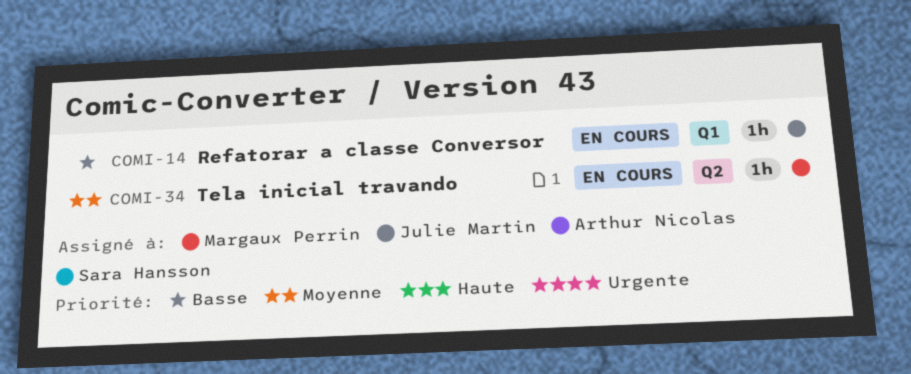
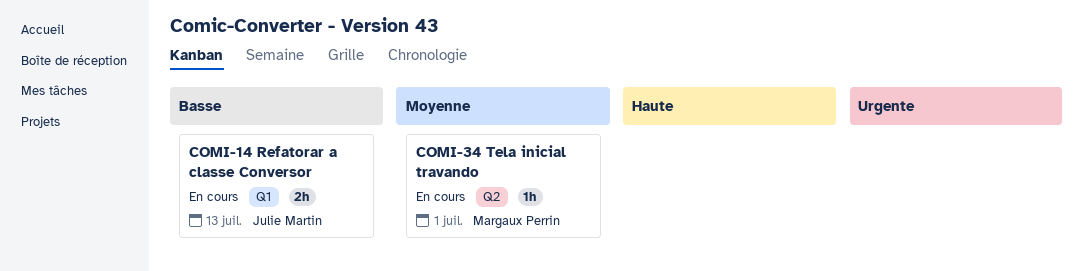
COMI-14, estimate: 1h -> 2h

